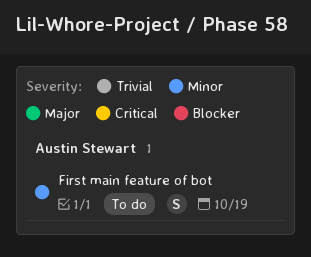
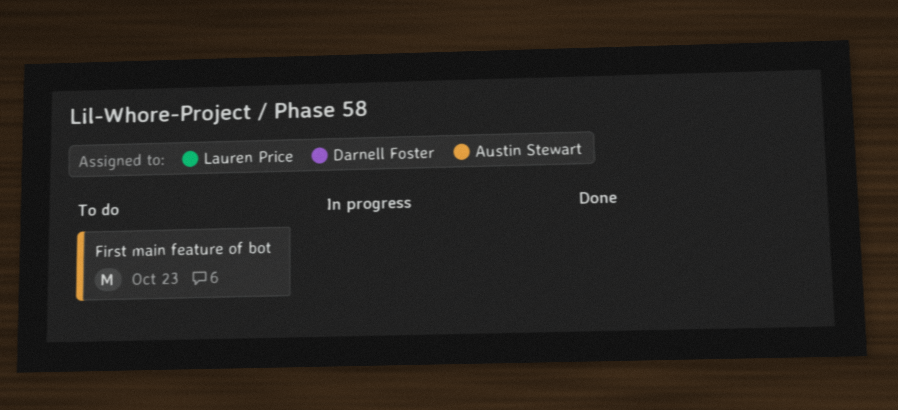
First main feature of bot, estimate: S -> M
First main feature of bot, due: Oct 19 -> Oct 23

